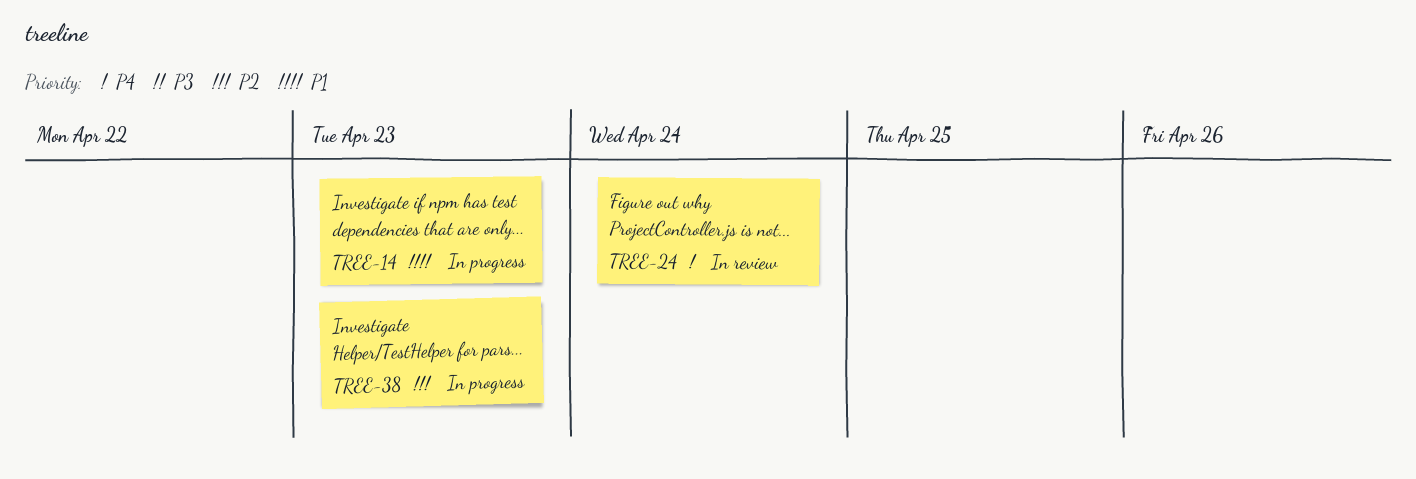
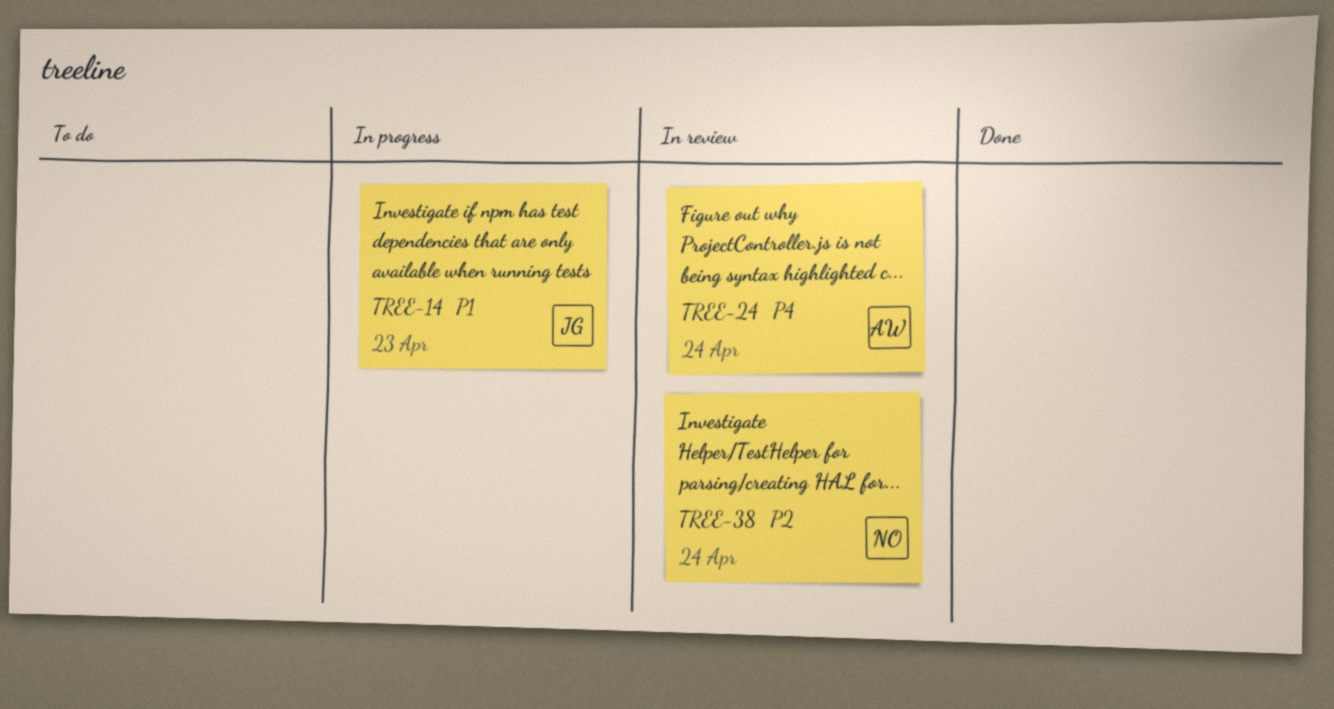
TREE-38, status: In progress -> In review
TREE-38, due: Apr 23 -> Apr 24

